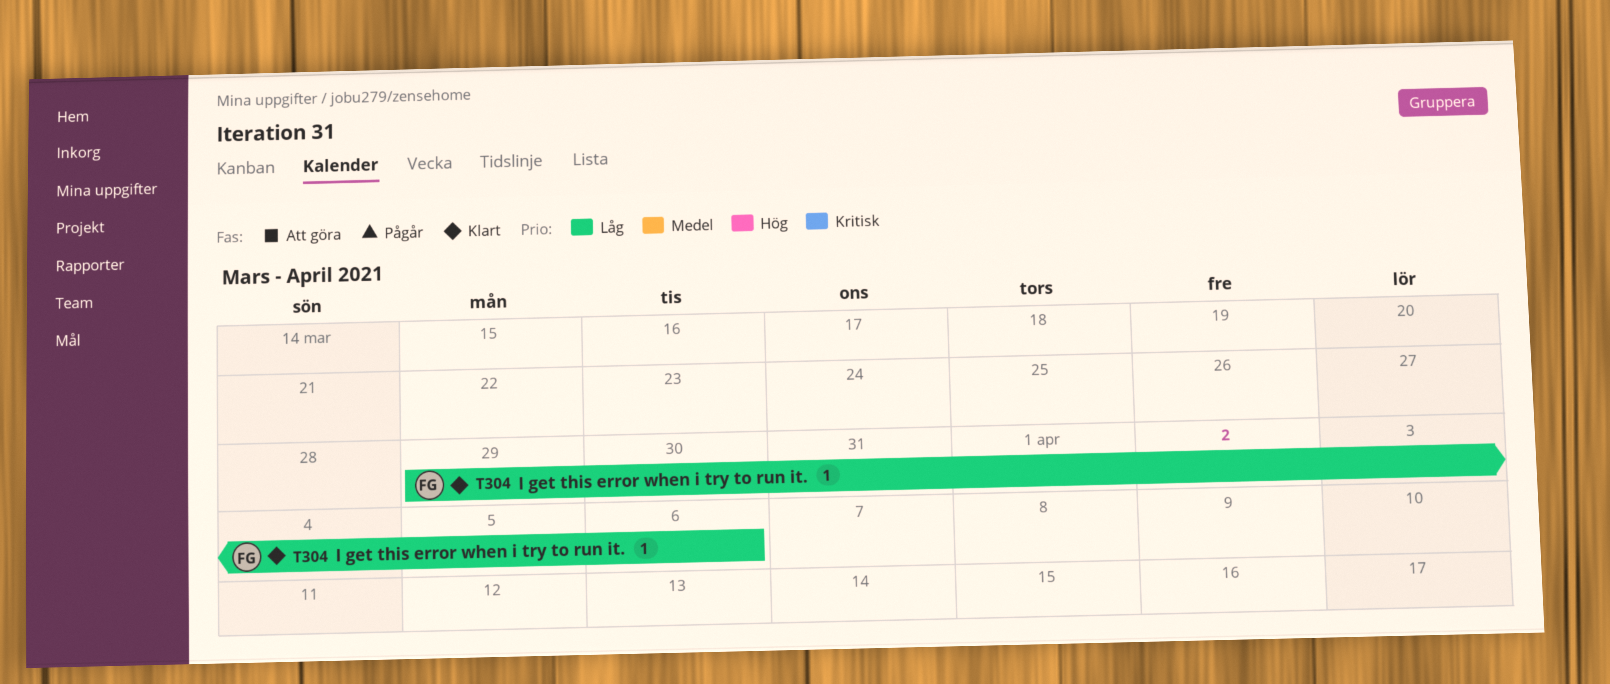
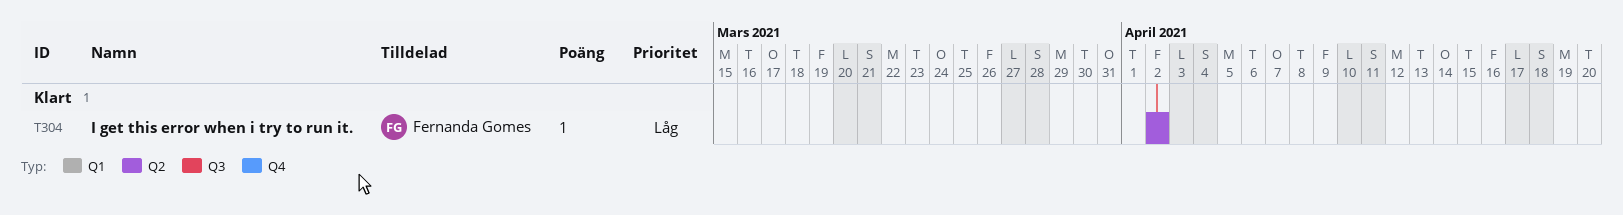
T304, start: Mar 29 -> Apr 2
T304, due: Apr 6 -> Apr 2

